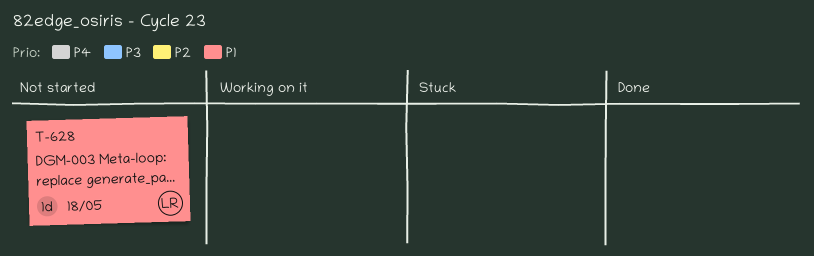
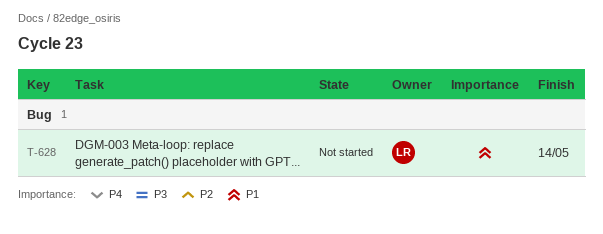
T-628, due: May 18 -> May 14

